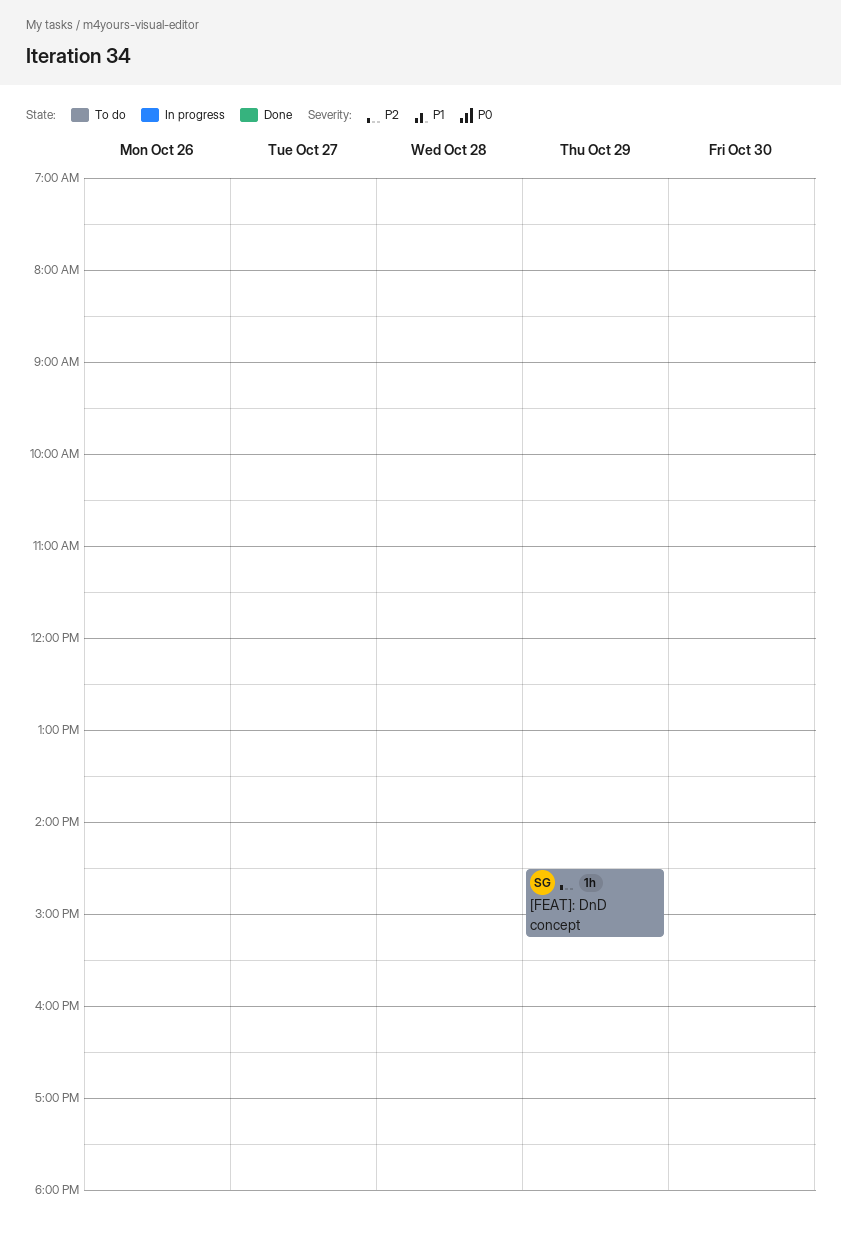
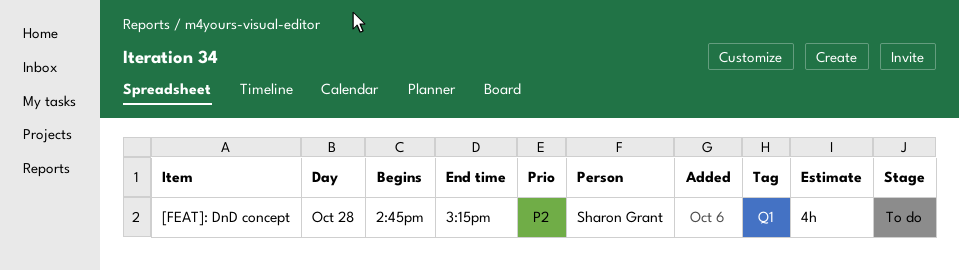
[FEAT]: DnD concept, estimate: 1h -> 4h
[FEAT]: DnD concept, day: Oct 29 -> Oct 28
[FEAT]: DnD concept, begins: 14:30 -> 14:45

